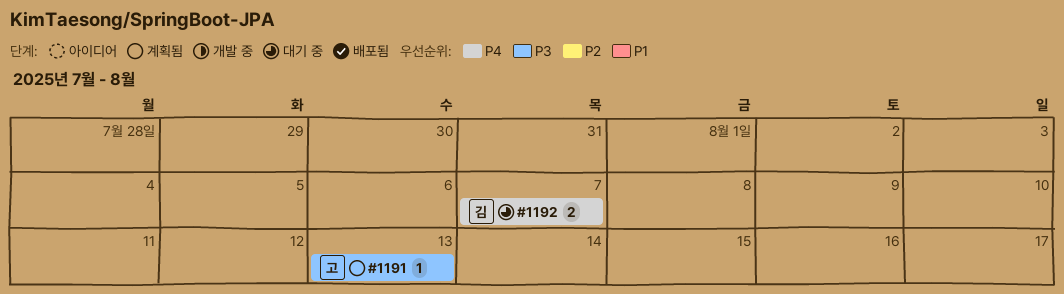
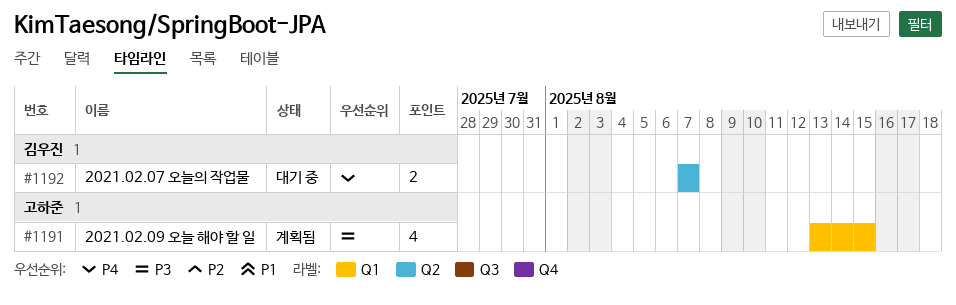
#1191, estimate: 1 -> 4
#1191, due: Aug 13 -> Aug 15

